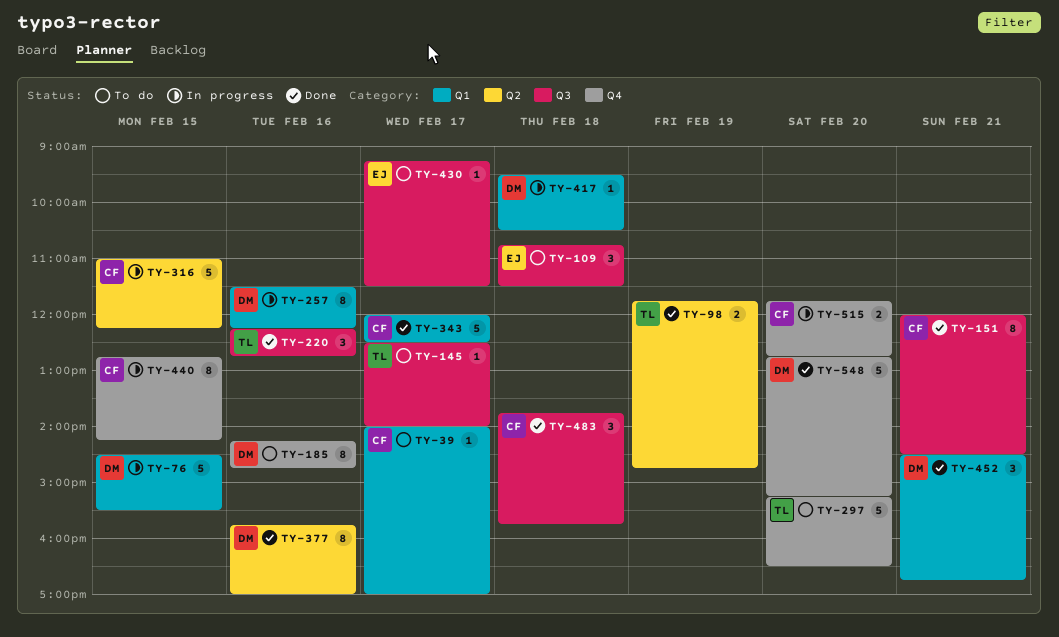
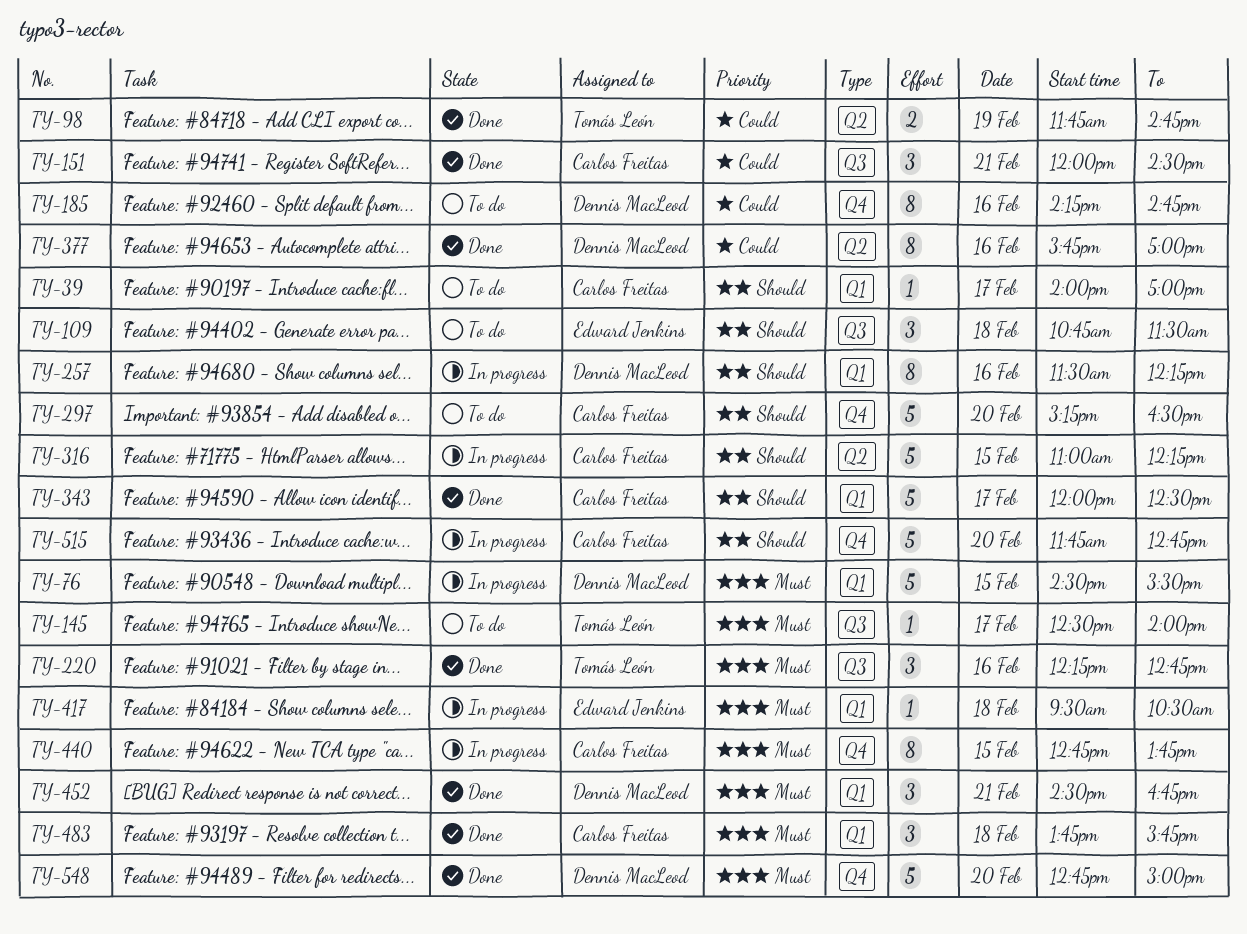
TY-151, estimate: 8 -> 3
TY-297, owner: Tomás León -> Carlos Freitas
TY-417, owner: Dennis MacLeod -> Edward Jenkins
TY-430: present -> none
TY-440, ends: 14:15 -> 13:45
TY-483, label: Q3 -> Q1
TY-515, estimate: 2 -> 5
TY-548, ends: 15:15 -> 15:00

